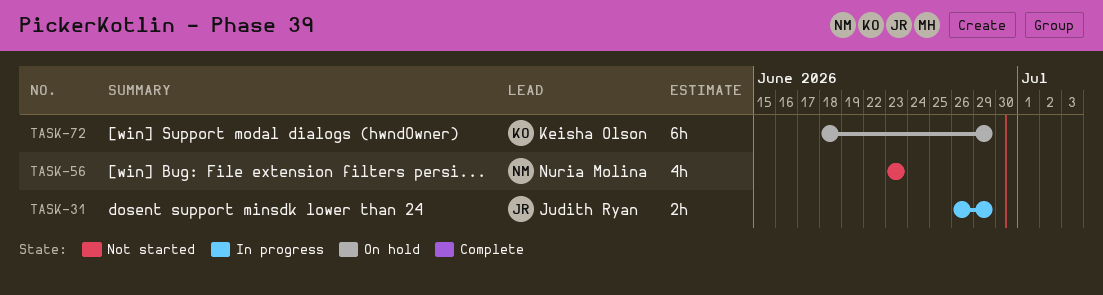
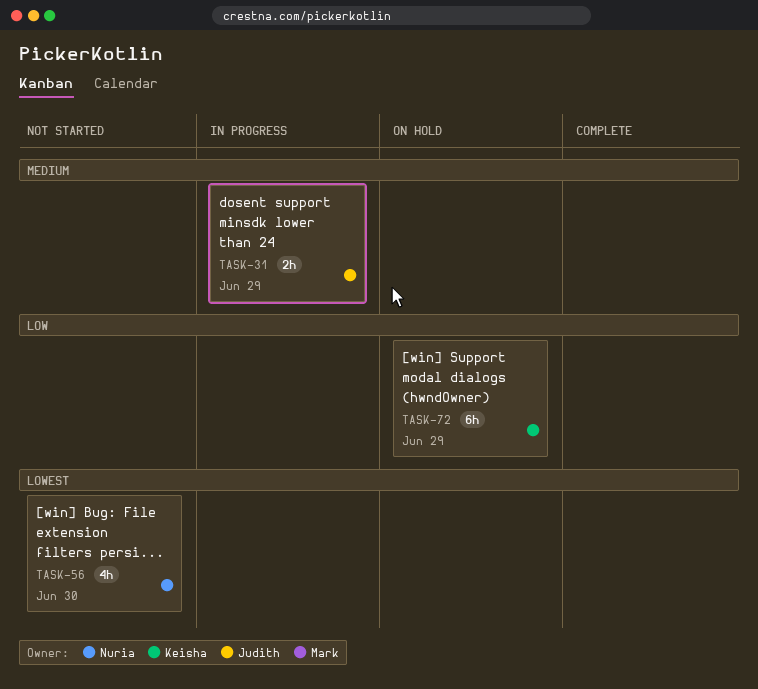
TASK-56, due: Jun 23 -> Jun 30

